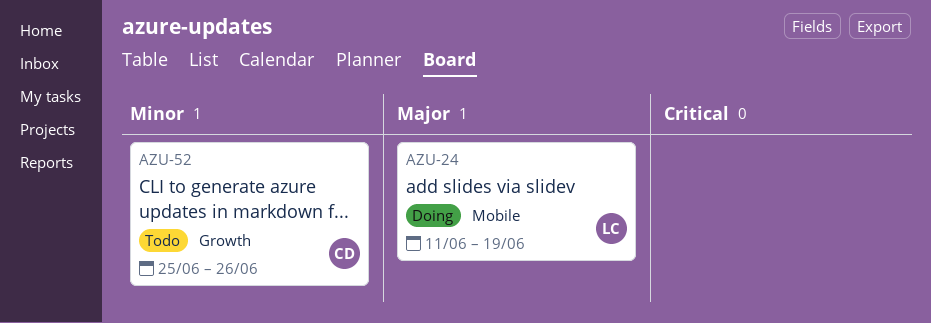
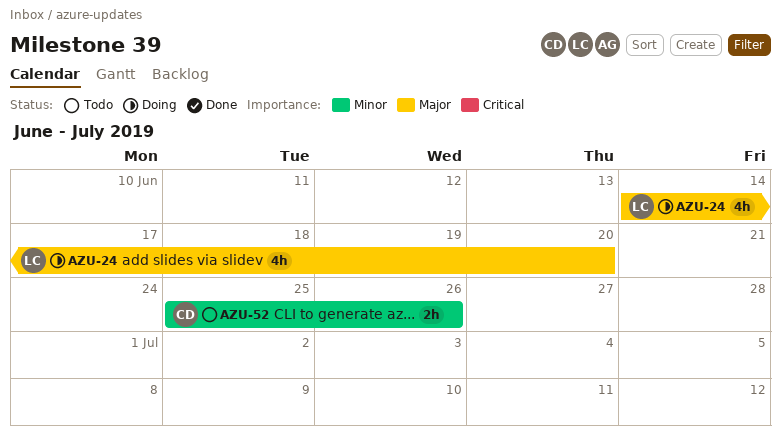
AZU-24, start: Jun 11 -> Jun 14
AZU-24, due: Jun 19 -> Jun 20

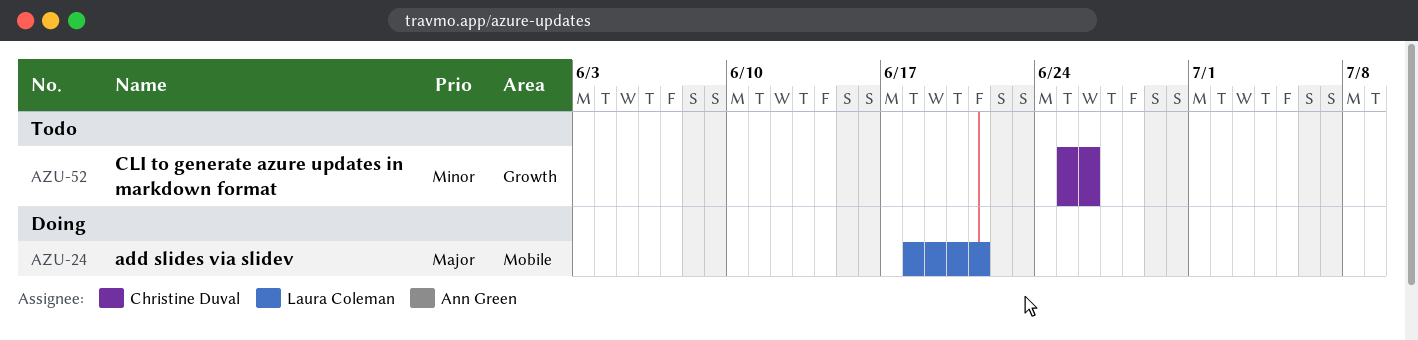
AZU-24, start: Jun 14 -> Jun 18
AZU-24, due: Jun 20 -> Jun 21

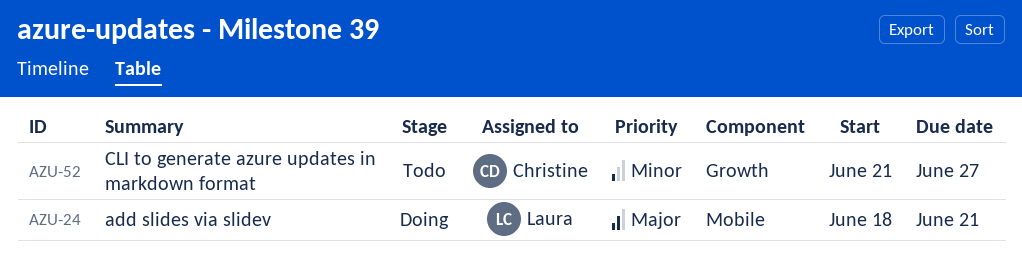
AZU-52, start: Jun 25 -> Jun 21
AZU-52, due: Jun 26 -> Jun 27

